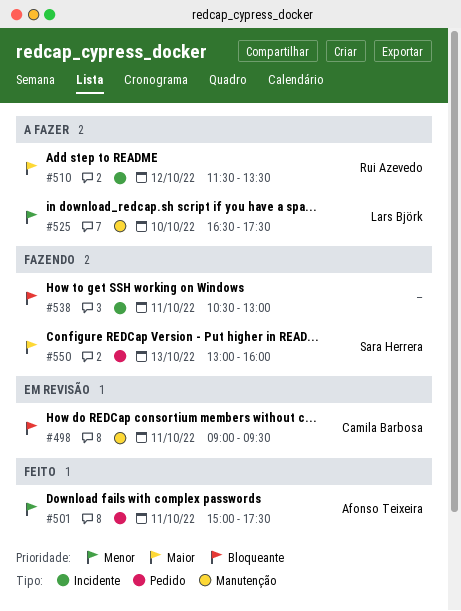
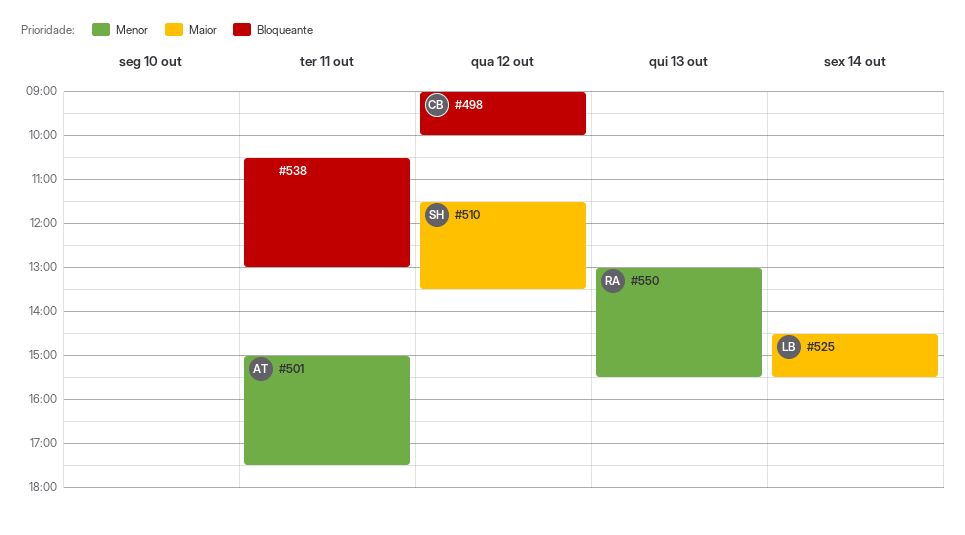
#498, day: Oct 11 -> Oct 12
#498, ends: 09:30 -> 10:00
#510, owner: Rui Azevedo -> Sara Herrera
#525, priority: Menor -> Maior
#525, day: Oct 10 -> Oct 14
#525, begins: 16:30 -> 14:30
#525, ends: 17:30 -> 15:30
#550, owner: Sara Herrera -> Rui Azevedo
#550, priority: Maior -> Menor
#550, ends: 16:00 -> 15:30

